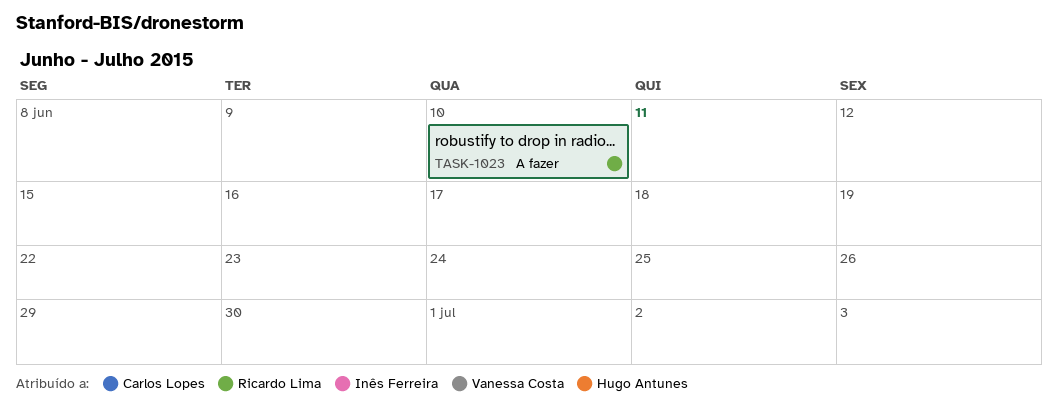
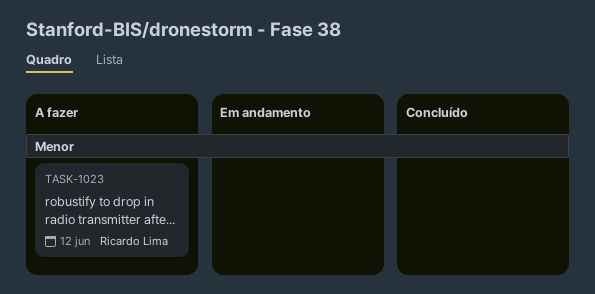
TASK-1023, due: Jun 10 -> Jun 12

